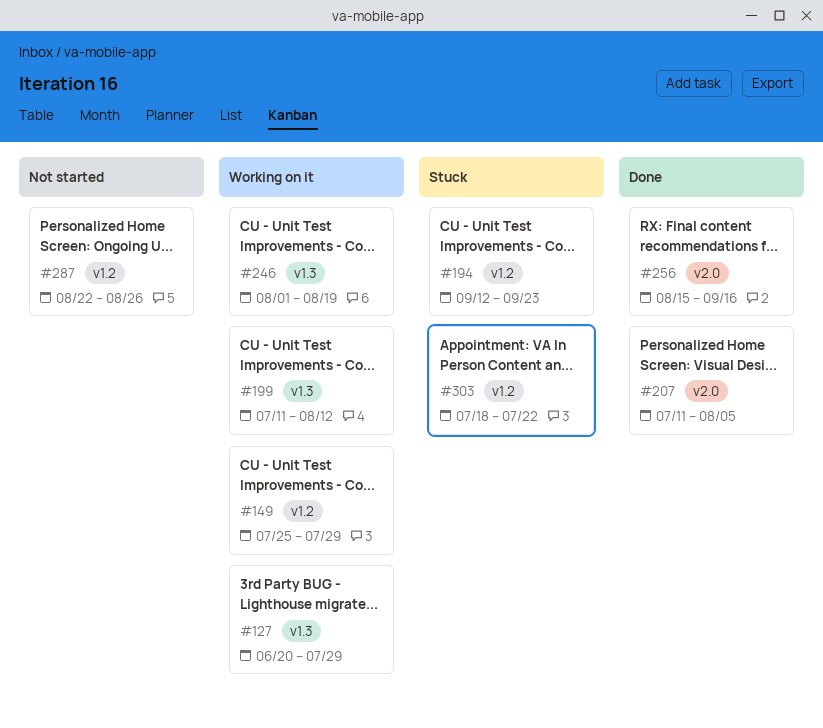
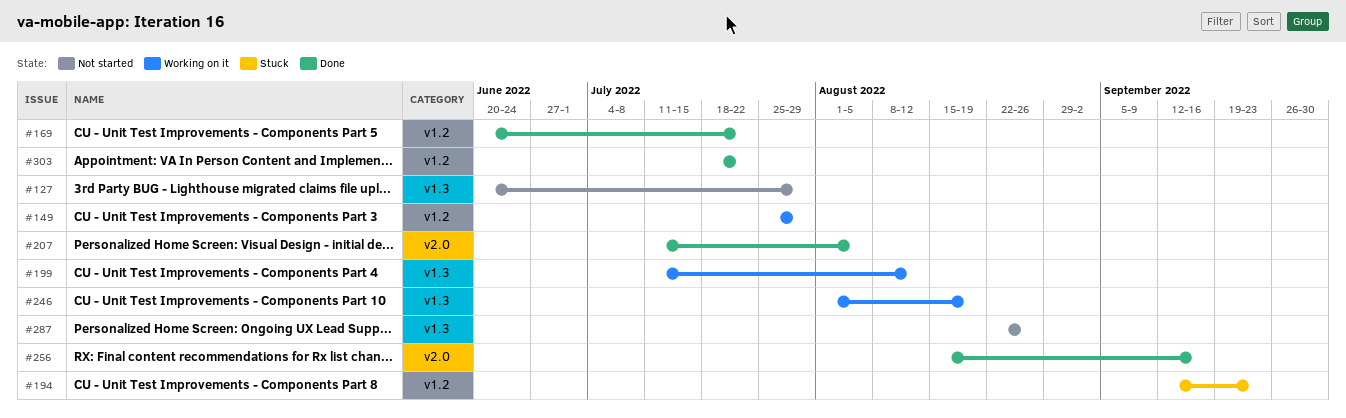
#127, status: Working on it -> Not started
#169: none -> present
#287, label: v1.2 -> v1.3
#303, status: Stuck -> Done

